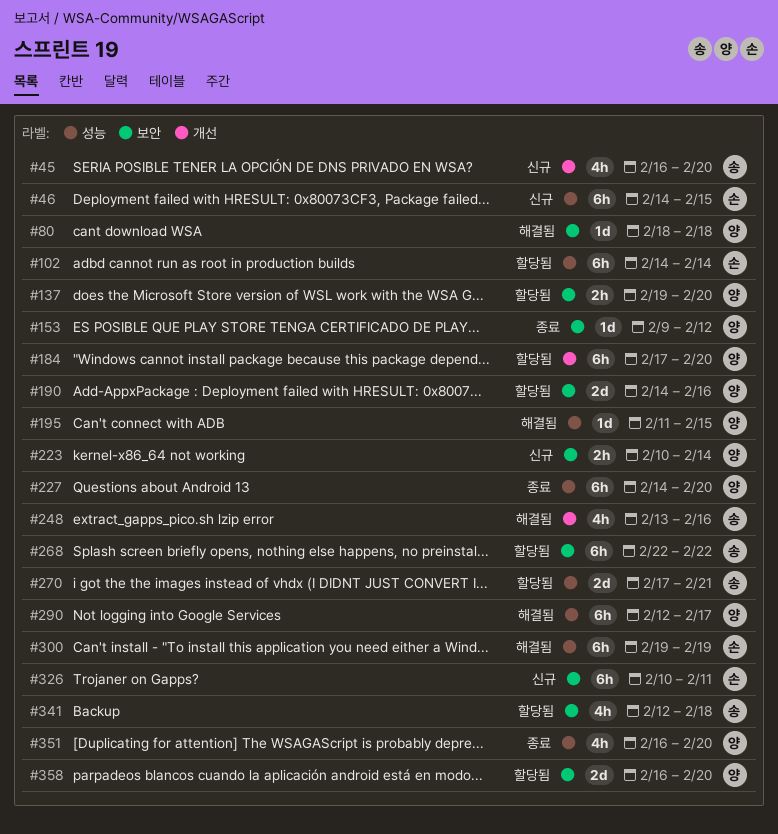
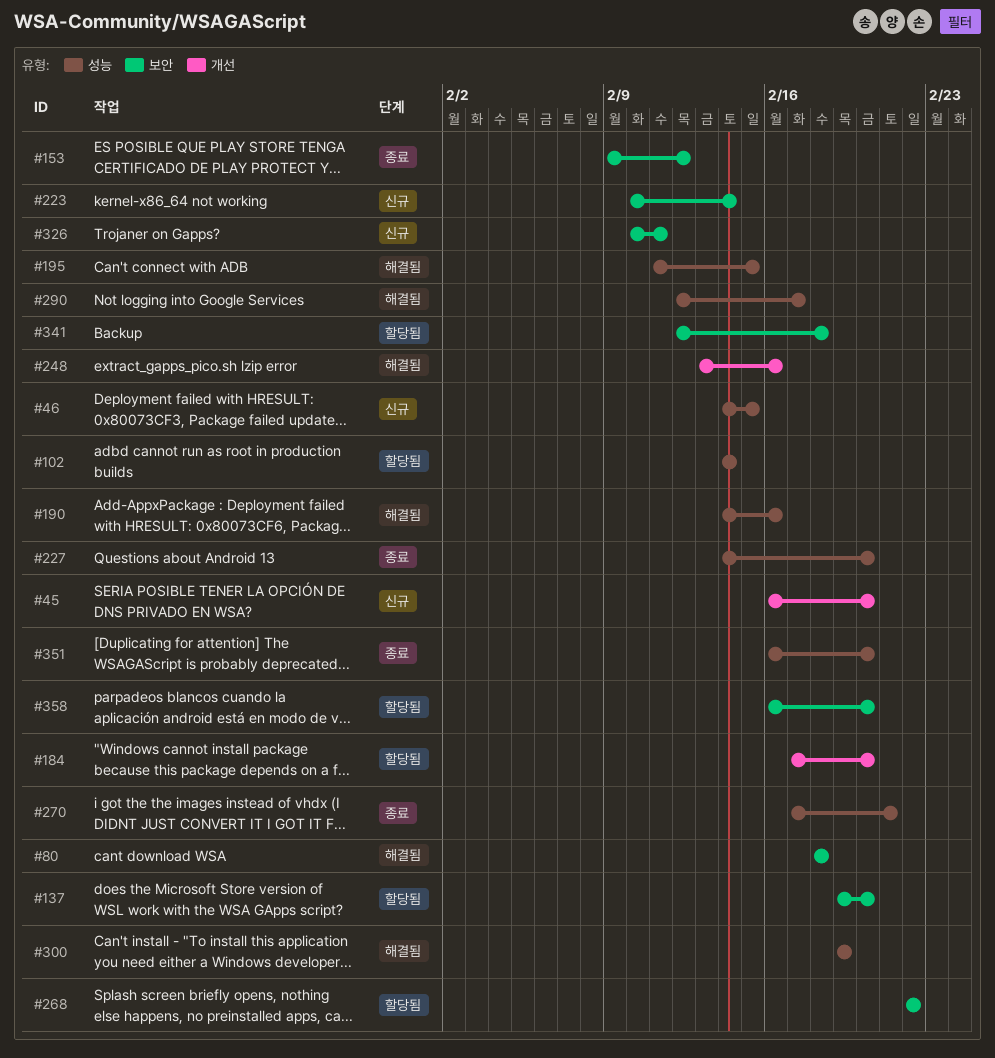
#190, status: 할당됨 -> 해결됨
#190, label: 보안 -> 성능
#270, status: 할당됨 -> 종료

